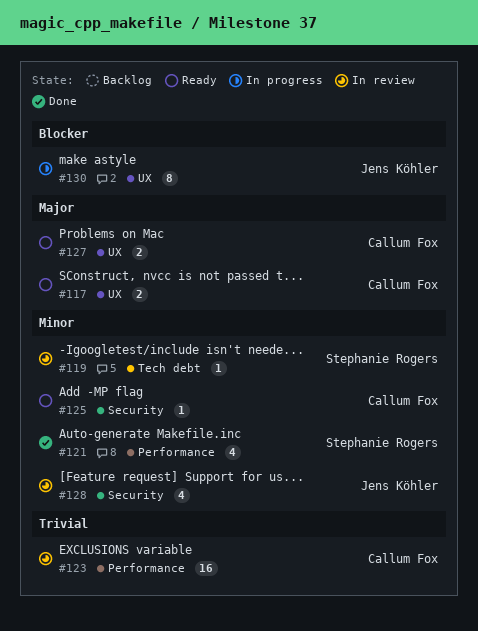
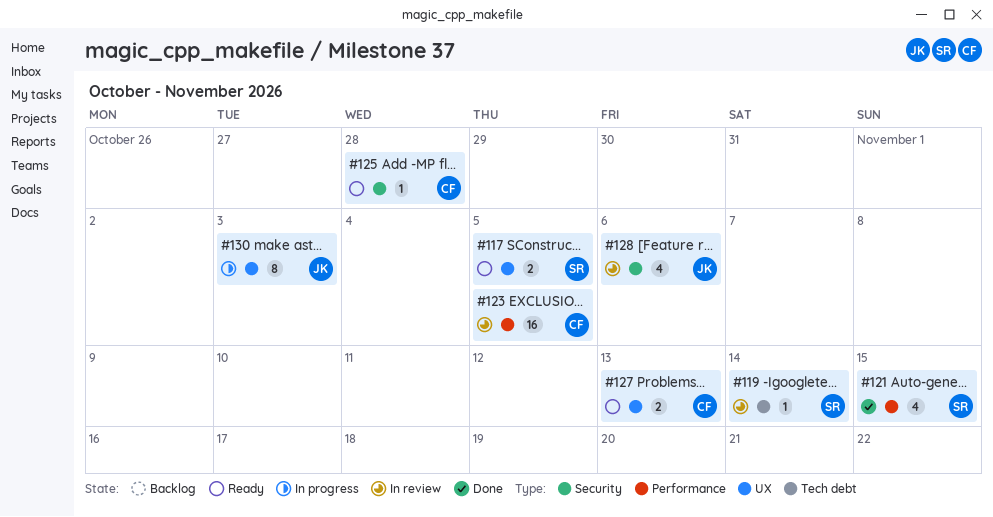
#117, owner: Callum Fox -> Stephanie Rogers

